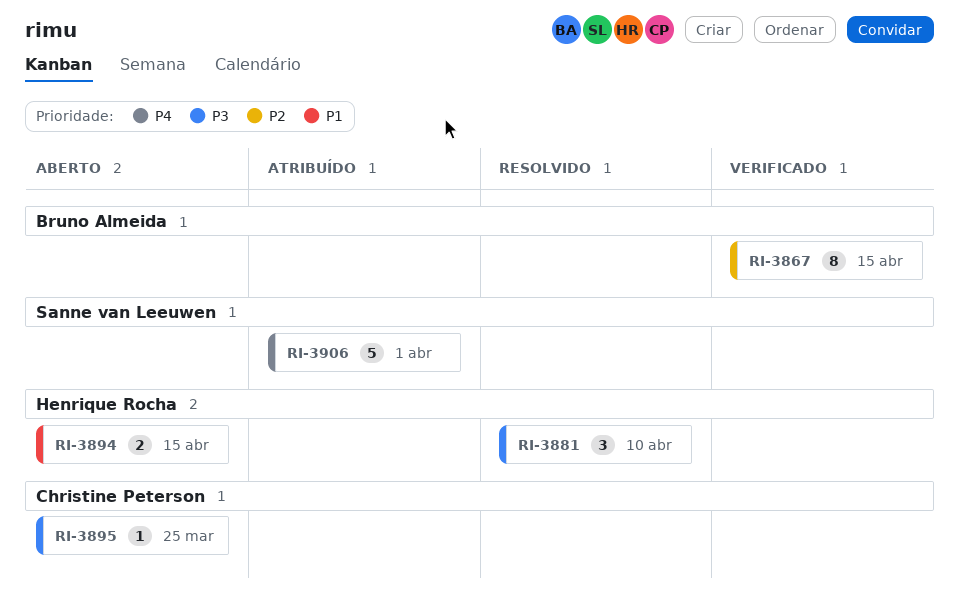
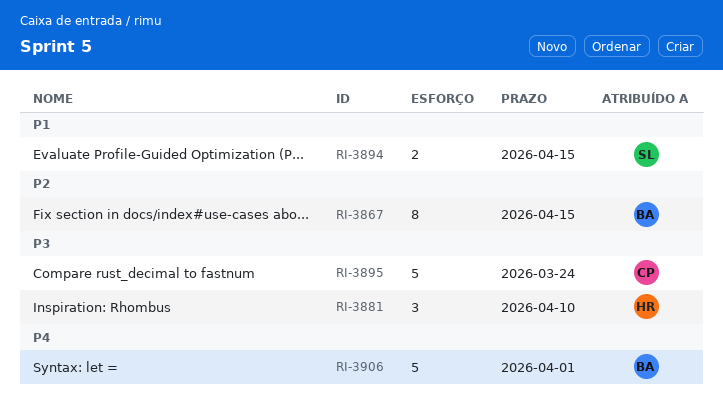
RI-3894, owner: Henrique Rocha -> Sanne van Leeuwen
RI-3895, estimate: 1 -> 5
RI-3895, due: Mar 25 -> Mar 24
RI-3906, owner: Sanne van Leeuwen -> Bruno Almeida

